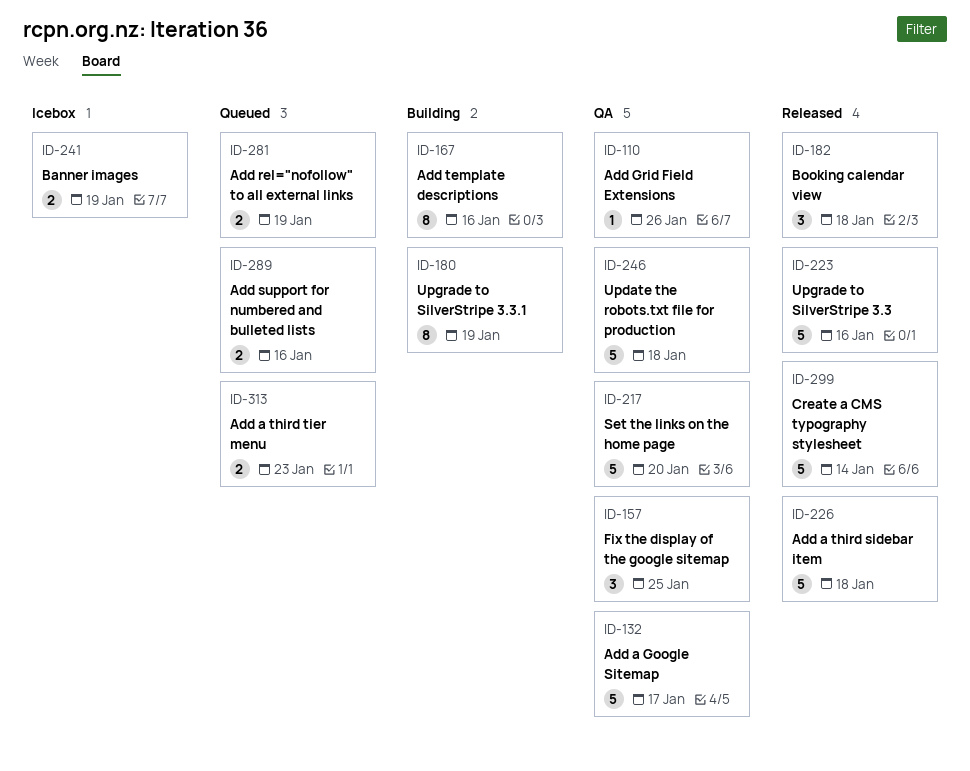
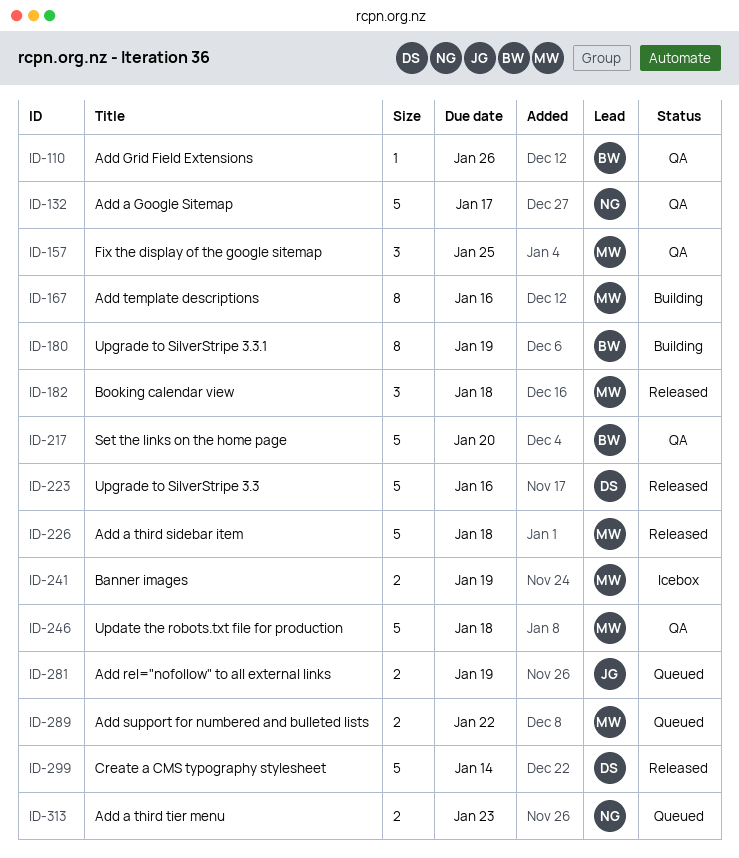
ID-289, due: Jan 16 -> Jan 22

